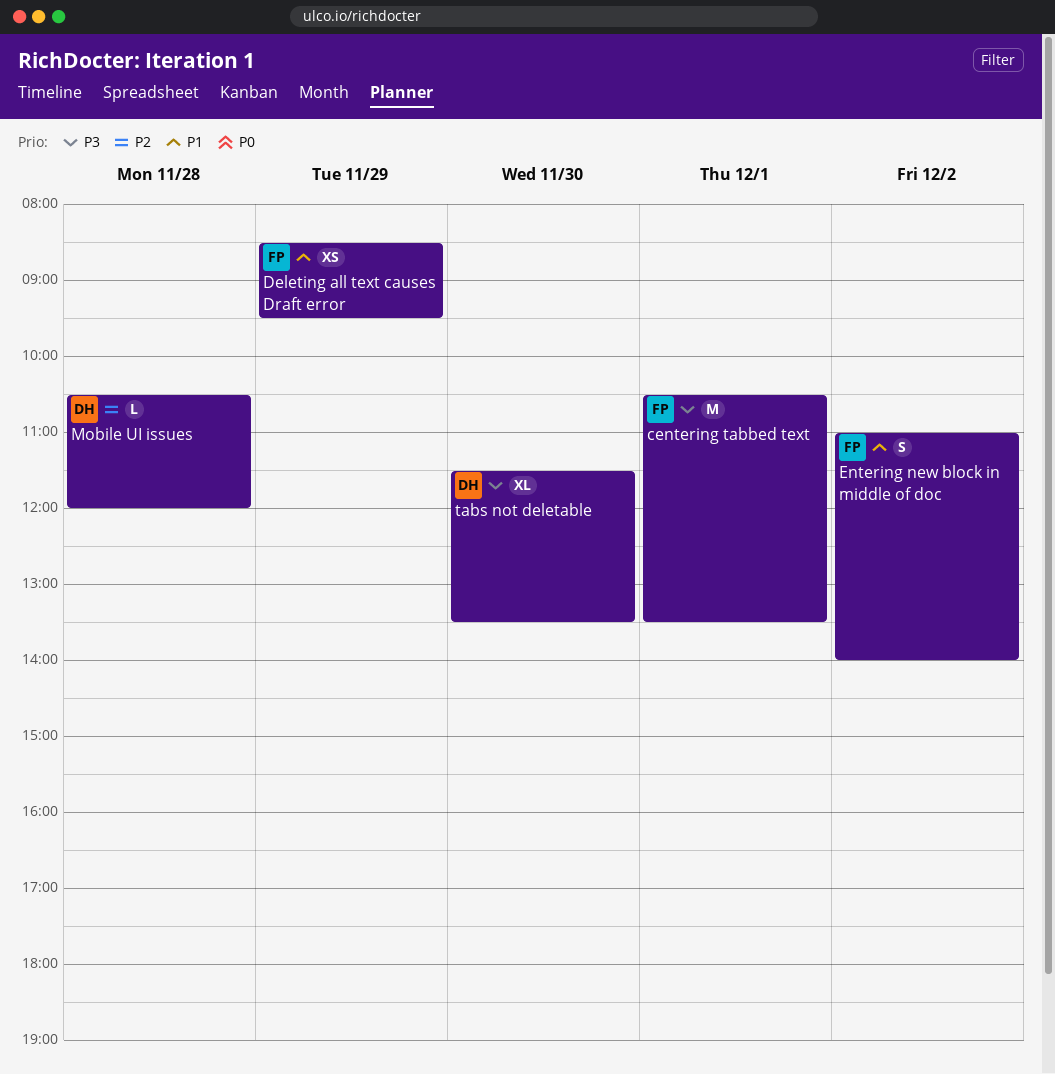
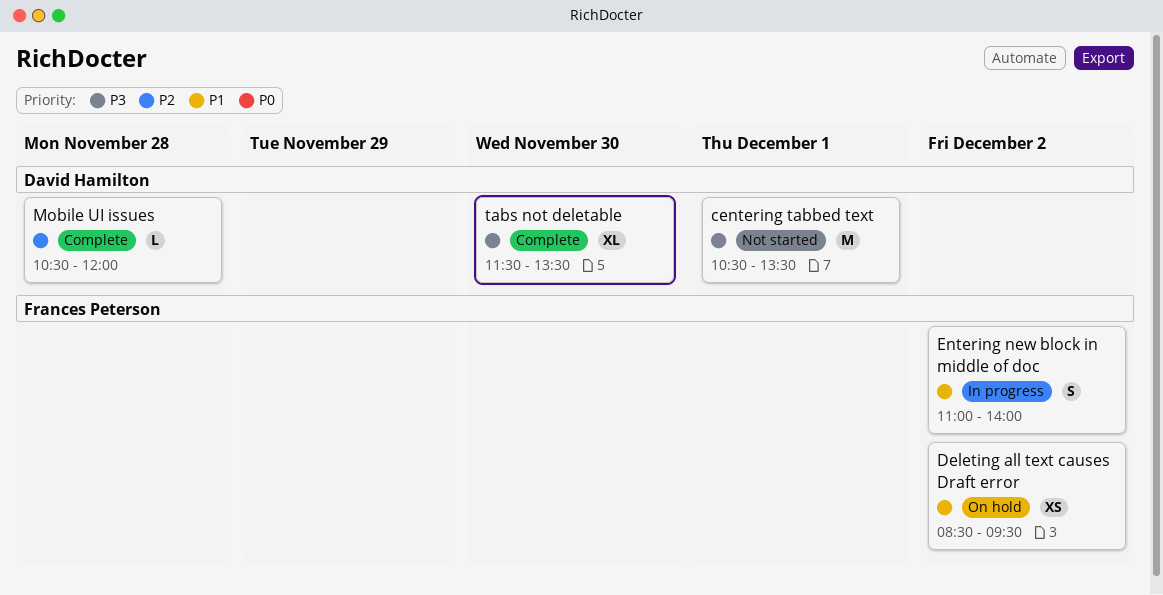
centering tabbed text, owner: Frances Peterson -> David Hamilton
Deleting all text causes Draft error, day: Nov 29 -> Dec 2

